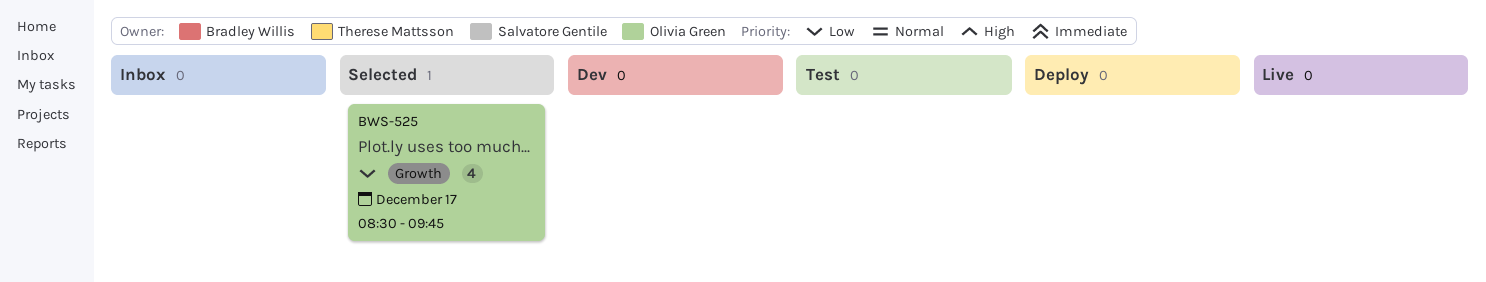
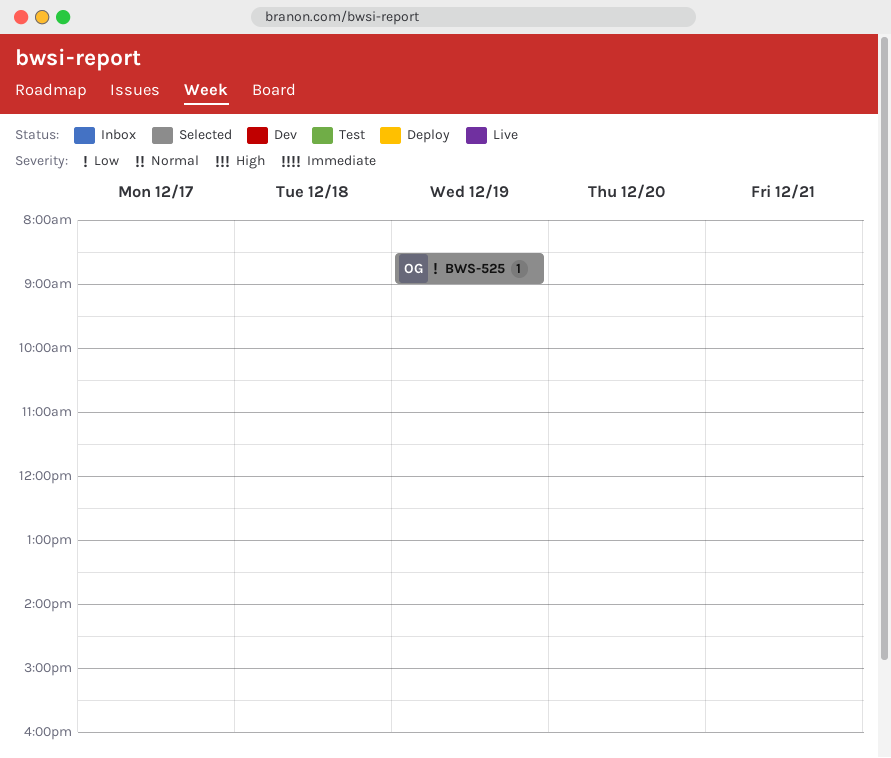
BWS-525, estimate: 4 -> 1
BWS-525, day: Dec 17 -> Dec 19
BWS-525, ends: 09:45 -> 09:00

